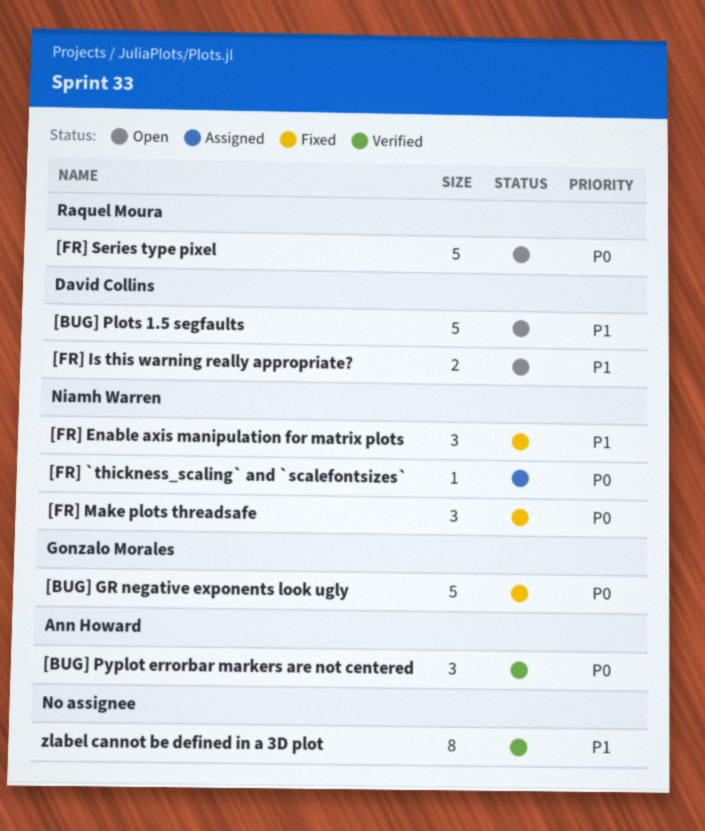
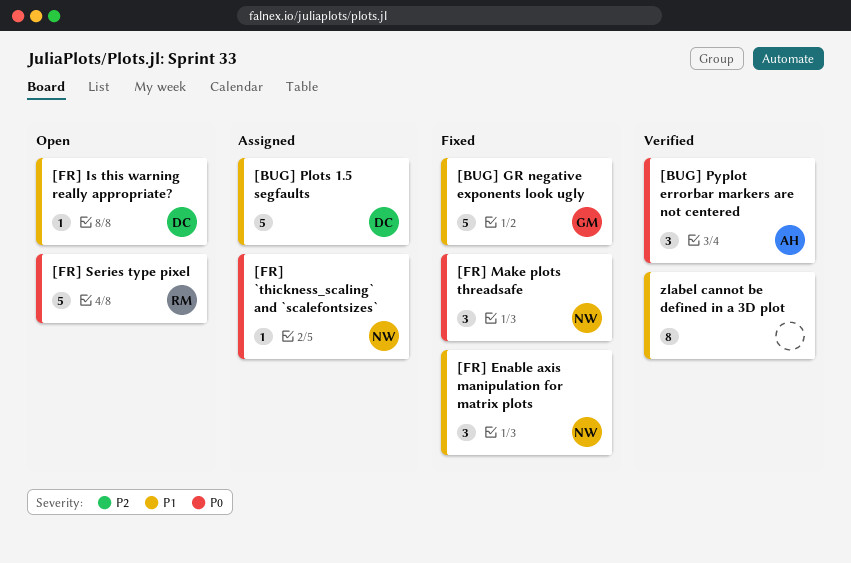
[BUG] GR negative exponents look ugly, priority: P0 -> P1
[BUG] Plots 1.5 segfaults, status: Open -> Assigned
[FR] Is this warning really appropriate?, estimate: 2 -> 1

